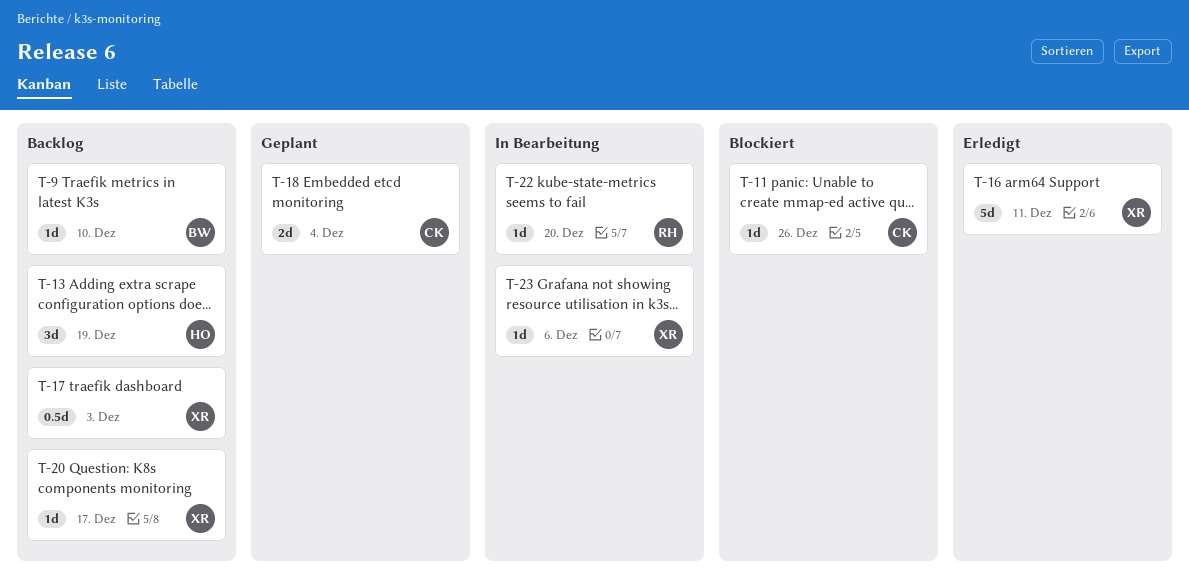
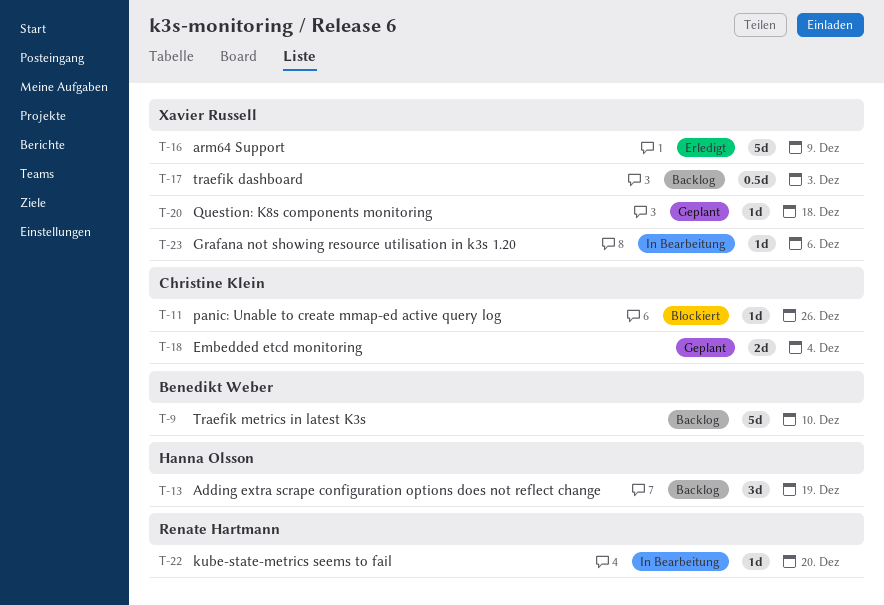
T-9, estimate: 1d -> 5d
T-16, due: Dec 11 -> Dec 9
T-20, status: Backlog -> Geplant
T-20, due: Dec 17 -> Dec 18

